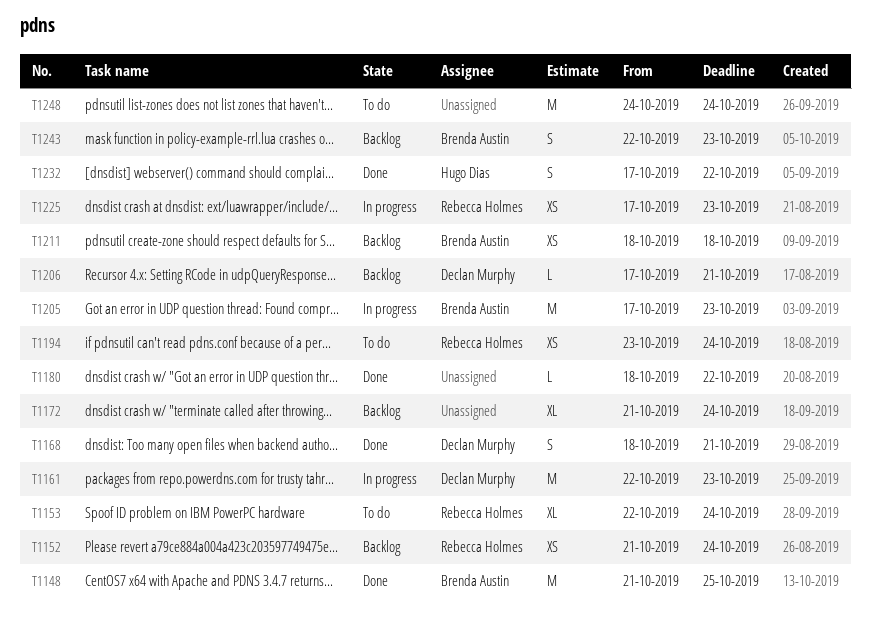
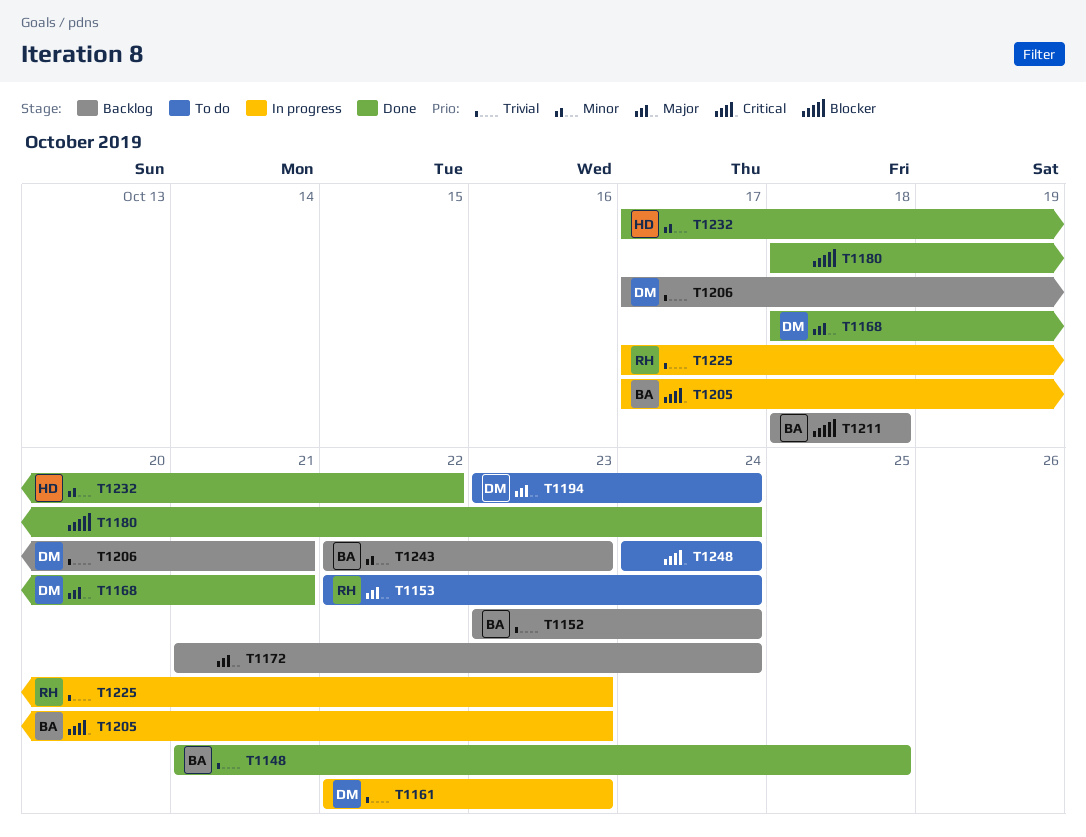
T1152, owner: Rebecca Holmes -> Brenda Austin
T1152, start: Oct 21 -> Oct 23
T1180, due: Oct 22 -> Oct 24
T1194, owner: Rebecca Holmes -> Declan Murphy

